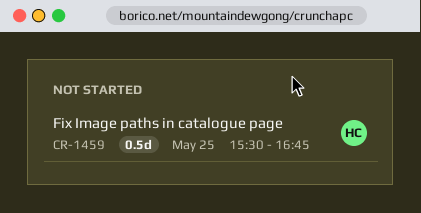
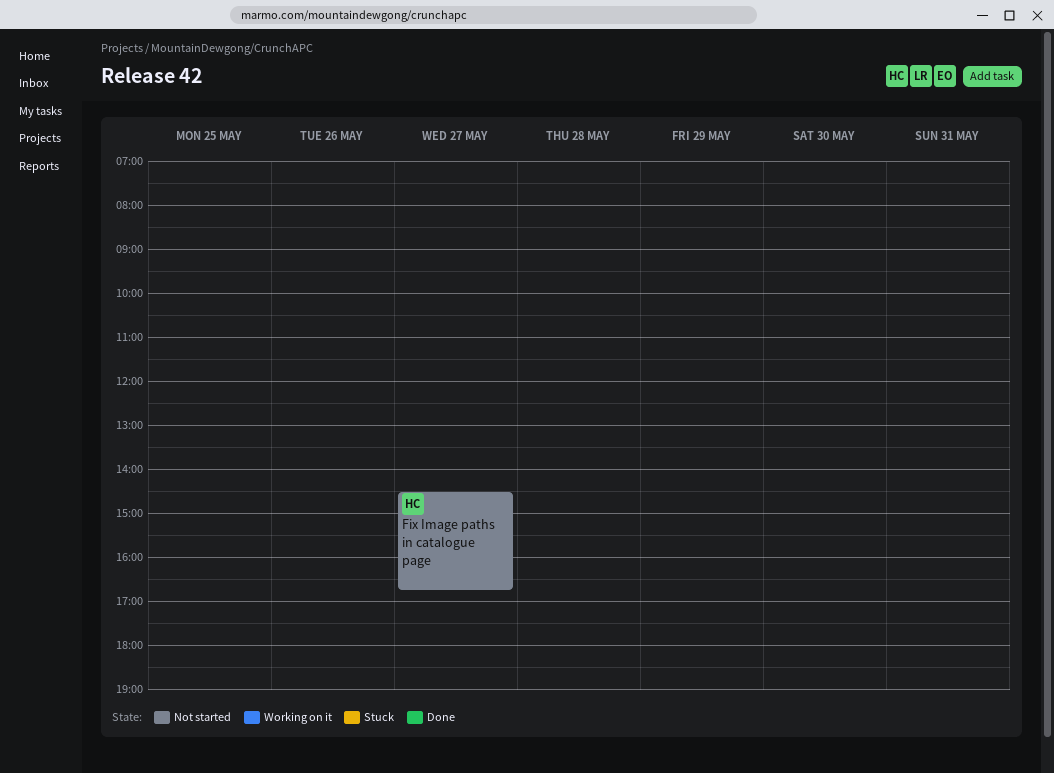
Fix Image paths in catalogue page, day: May 25 -> May 27
Fix Image paths in catalogue page, begins: 15:30 -> 14:30

